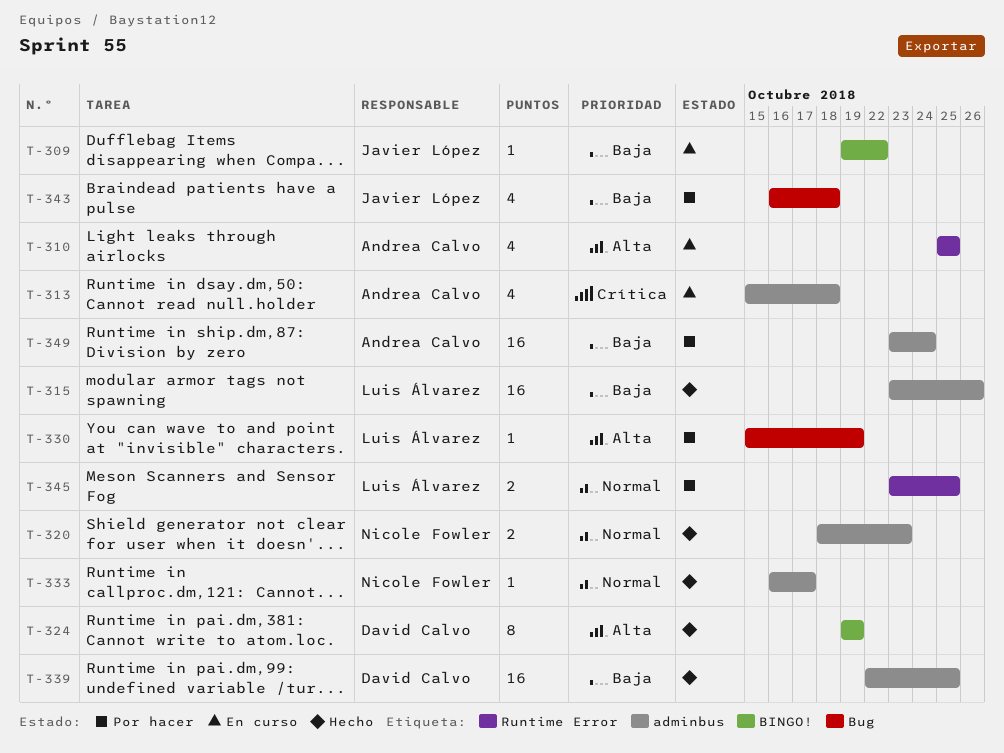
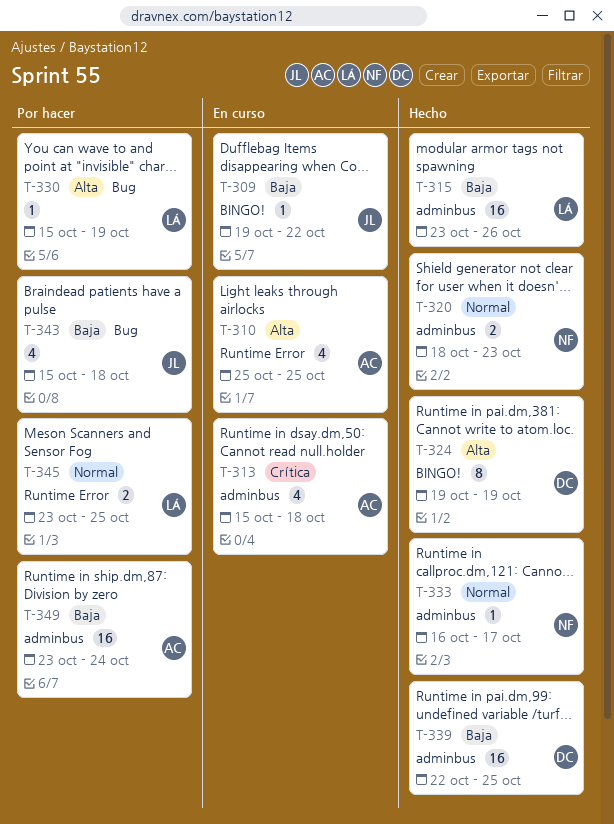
T-343, start: Oct 16 -> Oct 15

